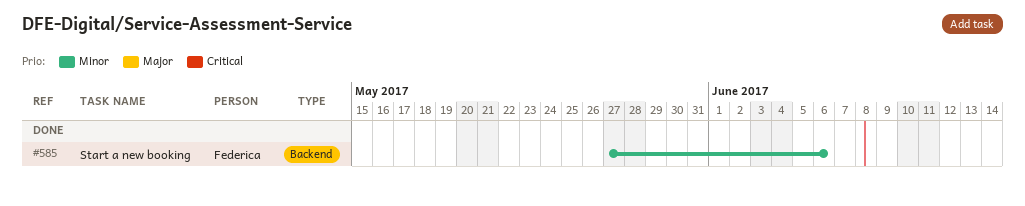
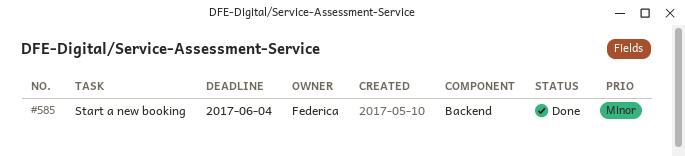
#585, due: Jun 6 -> Jun 4

